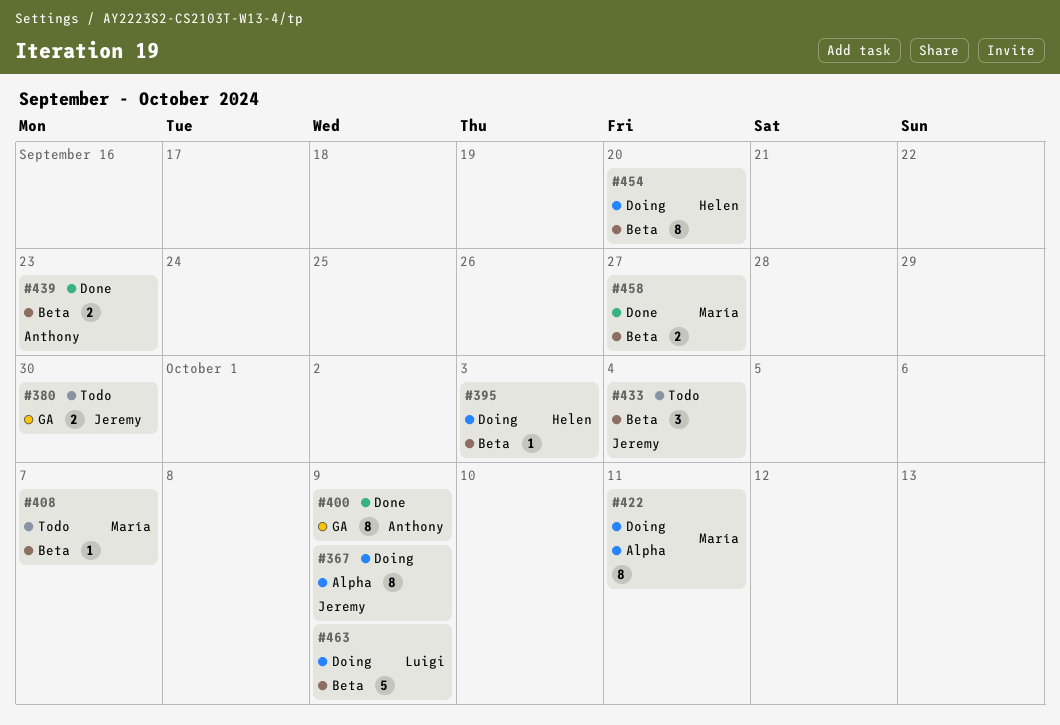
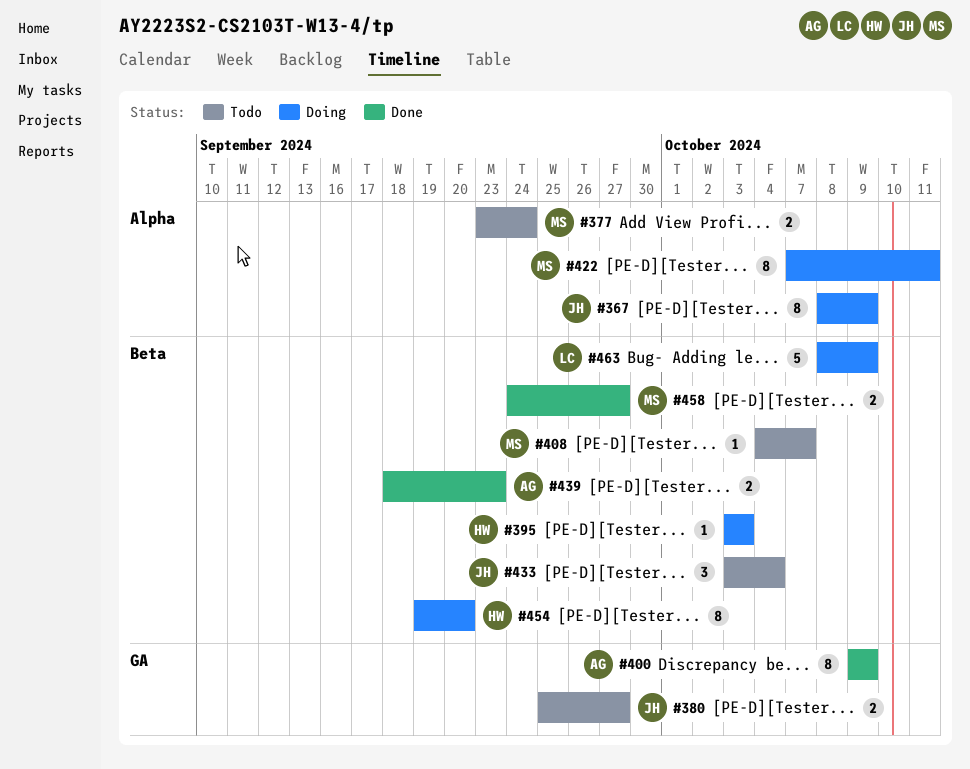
#377: none -> present
#380, due: Sep 30 -> Sep 27

